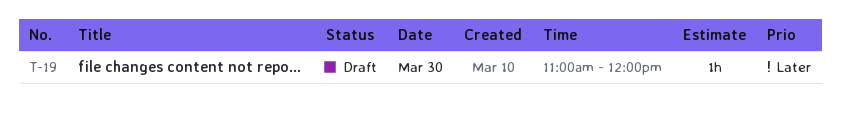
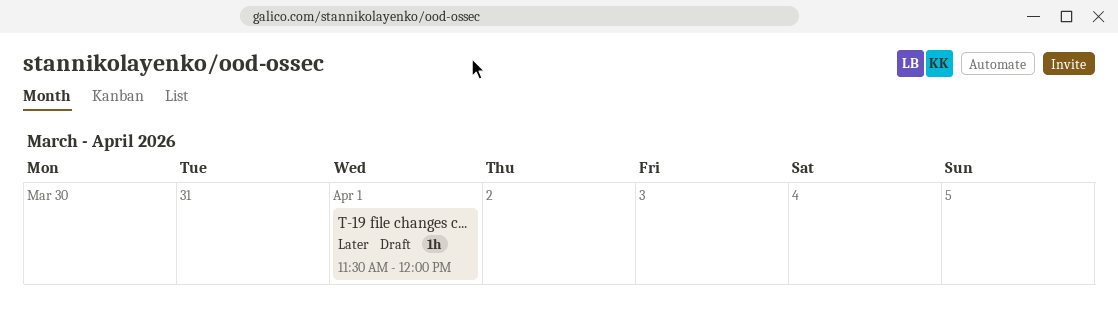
T-19, day: Mar 30 -> Apr 1
T-19, begins: 11:00 -> 11:30

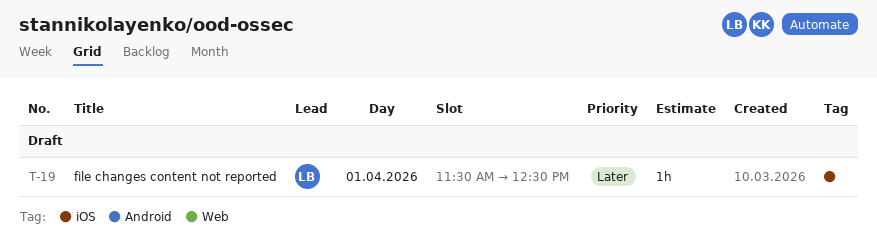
T-19, ends: 12:00 -> 12:30

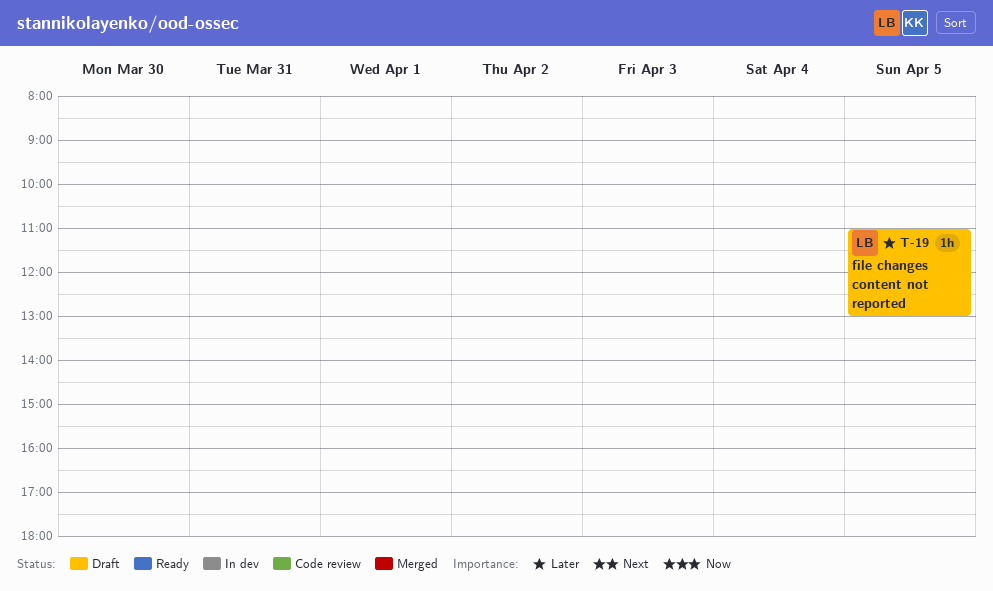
T-19, day: Apr 1 -> Apr 5
T-19, begins: 11:30 -> 11:00
T-19, ends: 12:30 -> 13:00

